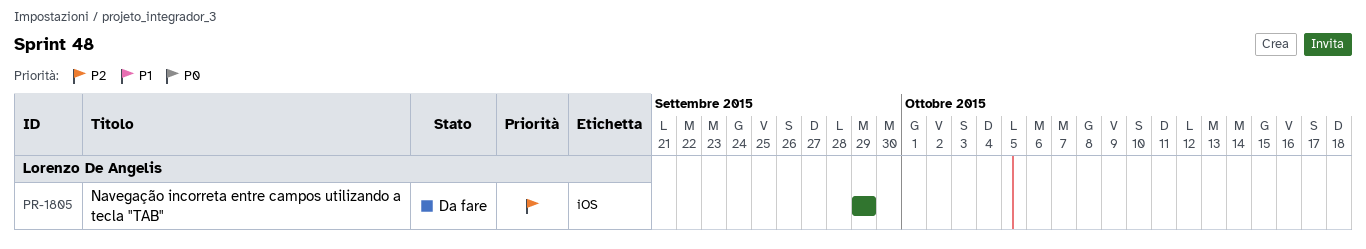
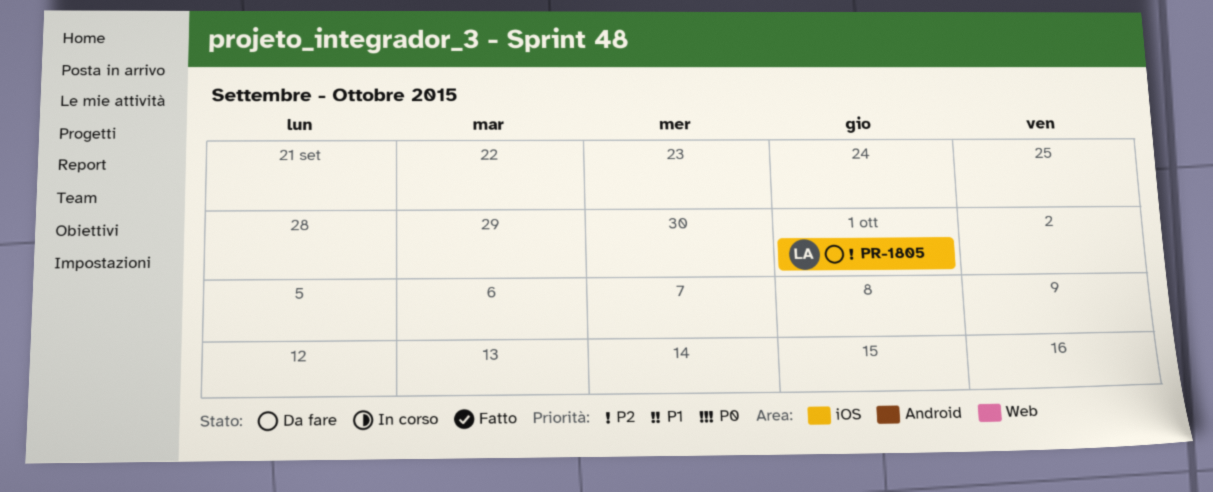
PR-1805, start: Sep 29 -> Oct 1
PR-1805, due: Sep 29 -> Oct 1

